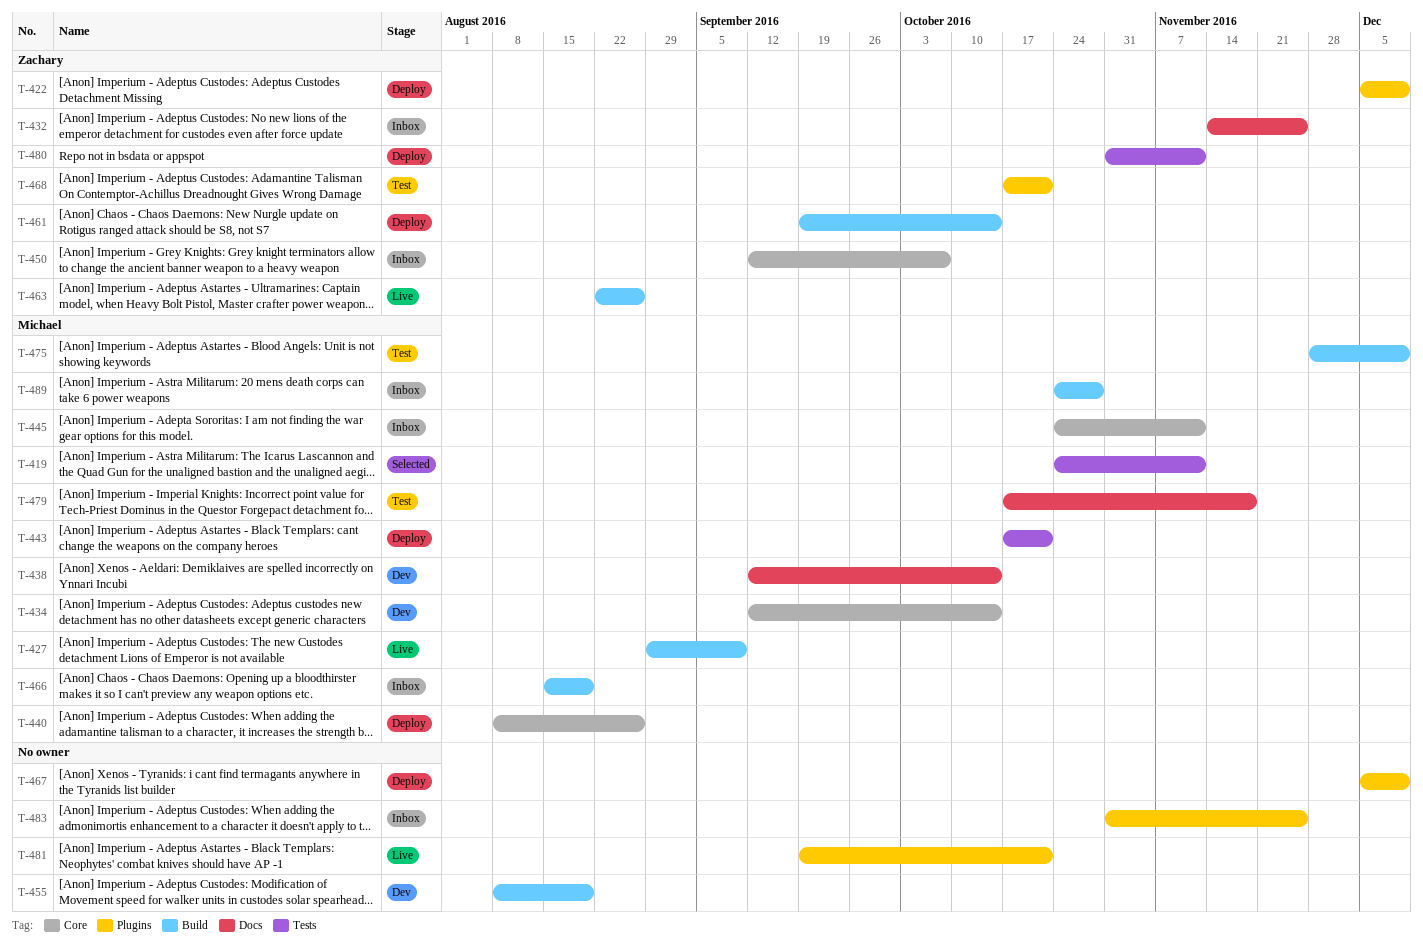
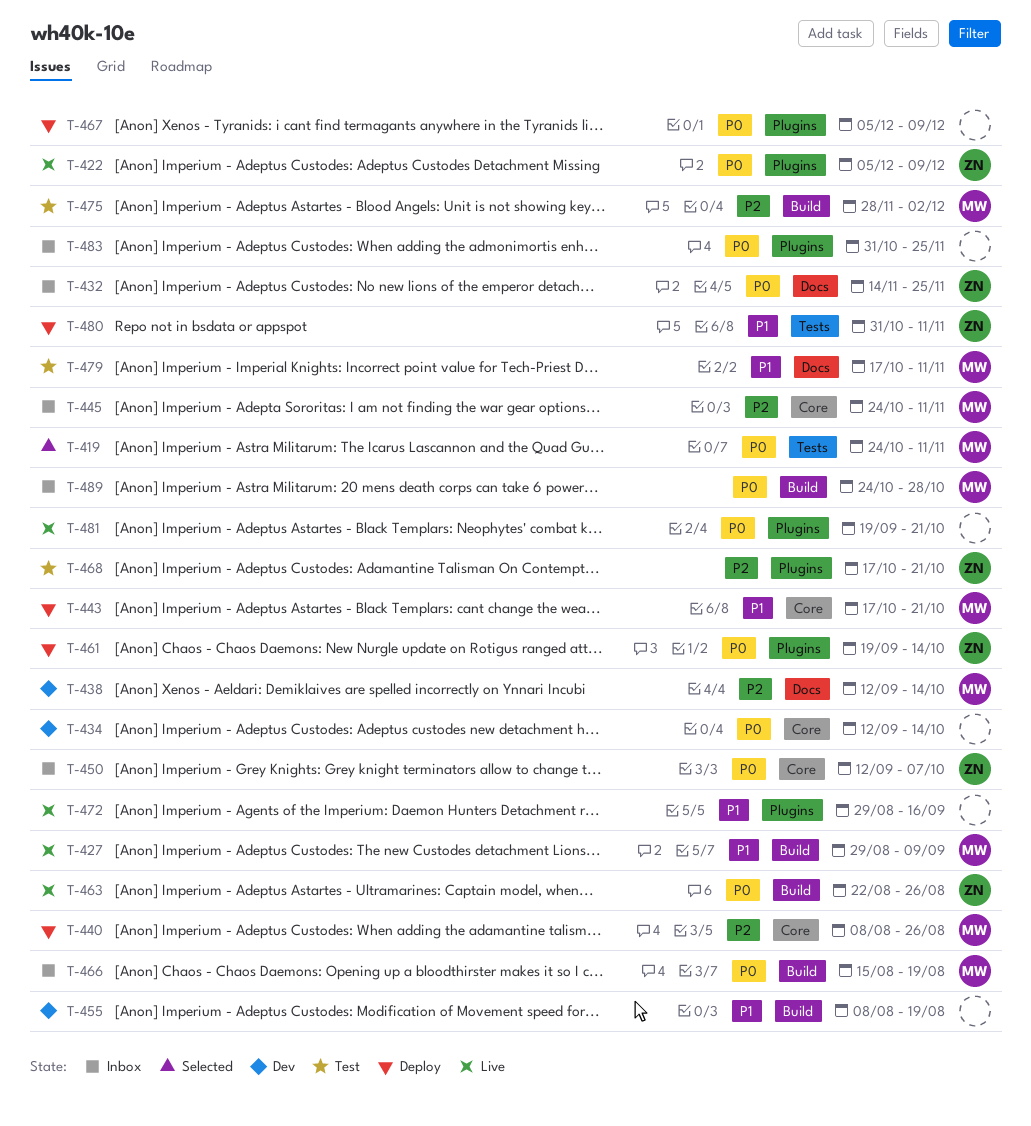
T-422, status: Deploy -> Live
T-434, owner: Michael -> none
T-443, label: Tests -> Core
T-461, label: Build -> Plugins
T-472: none -> present
T-475, due: Dec 9 -> Dec 2
T-479, due: Nov 18 -> Nov 11

